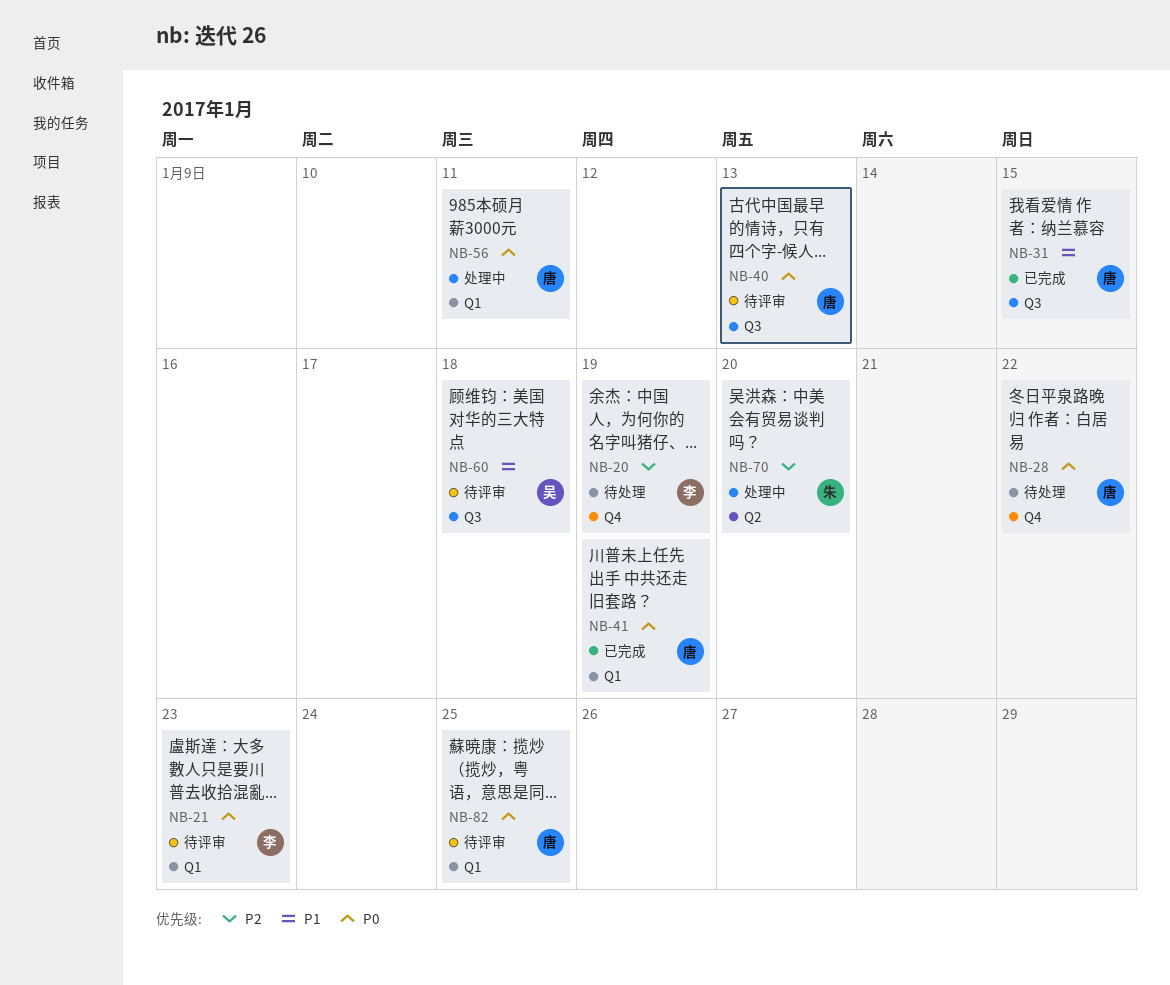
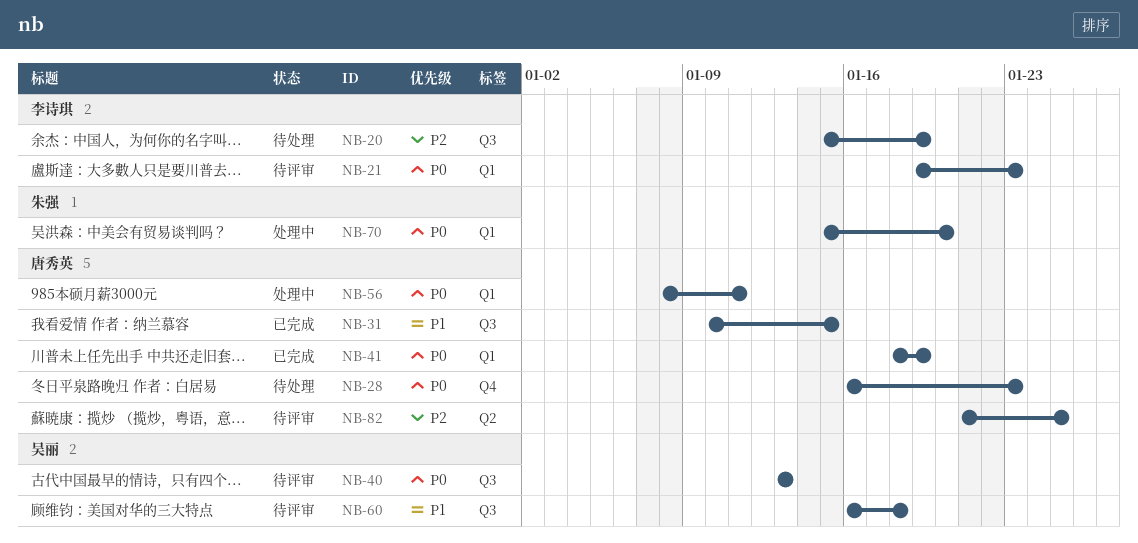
NB-20, label: Q4 -> Q3
NB-28, due: Jan 22 -> Jan 23
NB-40, owner: 唐秀英 -> 吴丽
NB-70, priority: P2 -> P0
NB-70, label: Q2 -> Q1
NB-82, priority: P0 -> P2
NB-82, label: Q1 -> Q2

